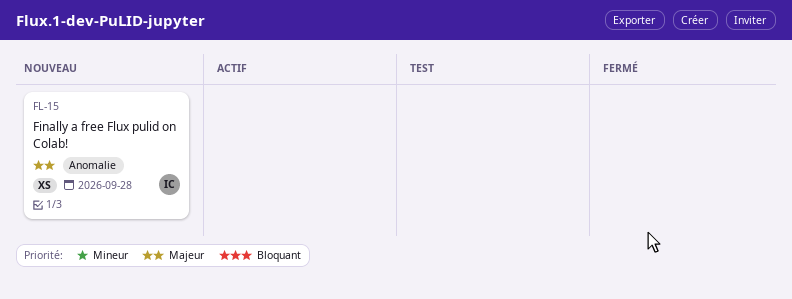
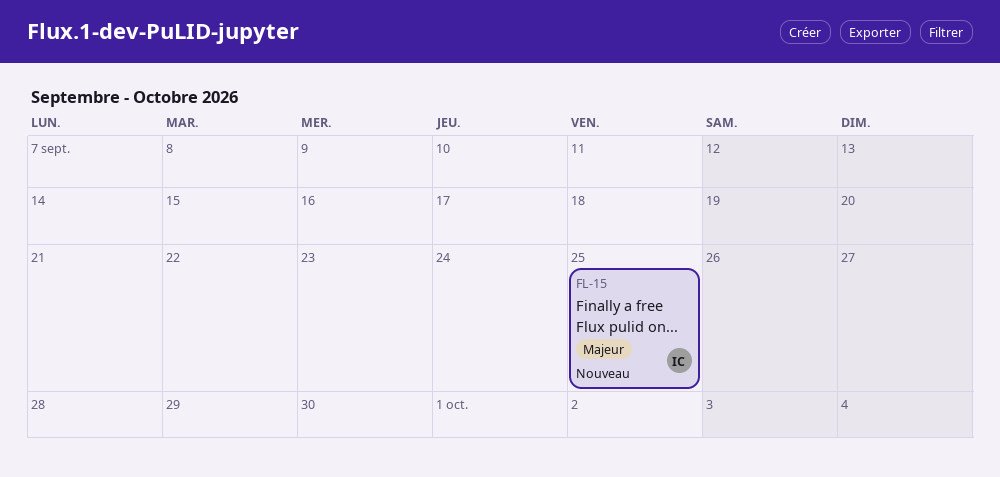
FL-15, due: Sep 28 -> Sep 25

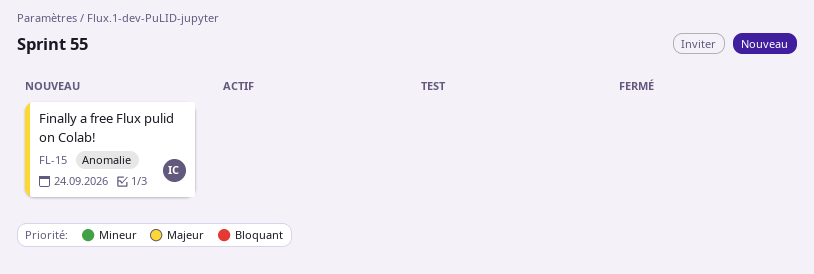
FL-15, due: Sep 25 -> Sep 24

